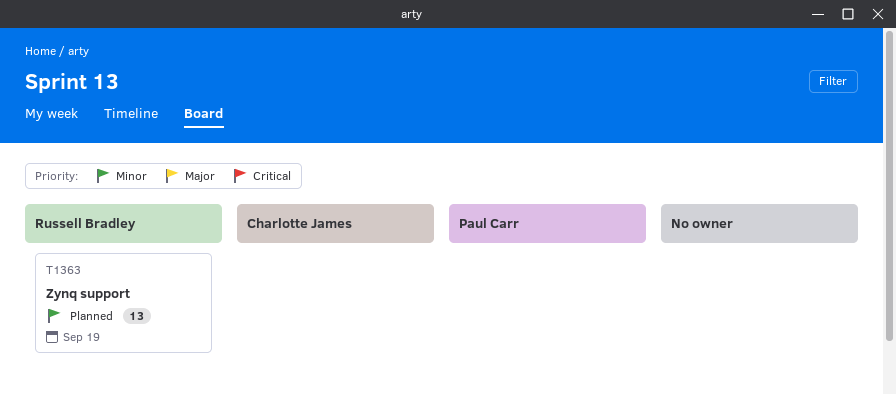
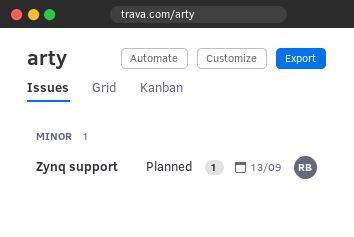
Zynq support, estimate: 13 -> 1
Zynq support, due: Sep 19 -> Sep 13

